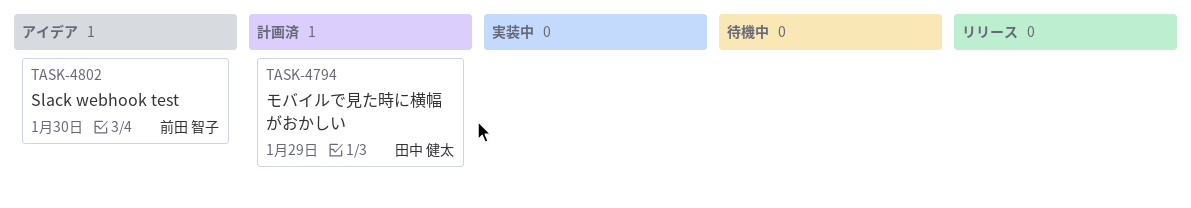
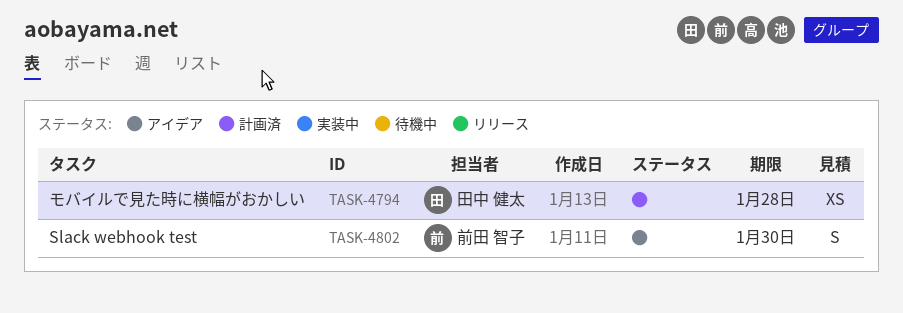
TASK-4794, due: Jan 29 -> Jan 28

